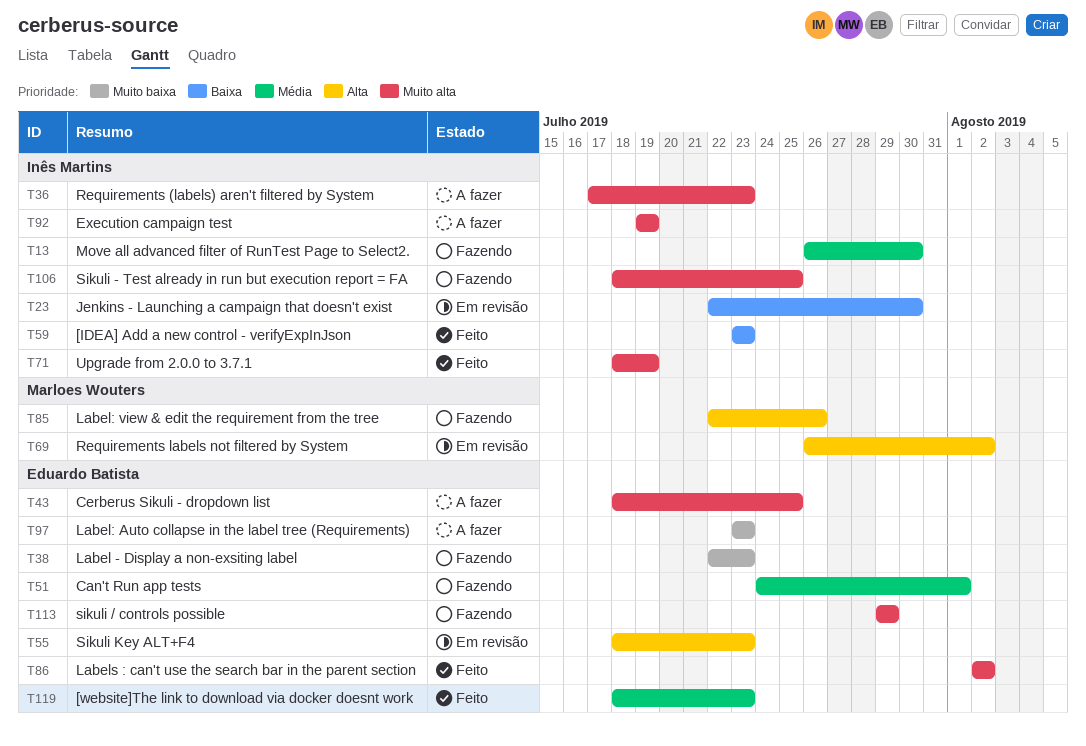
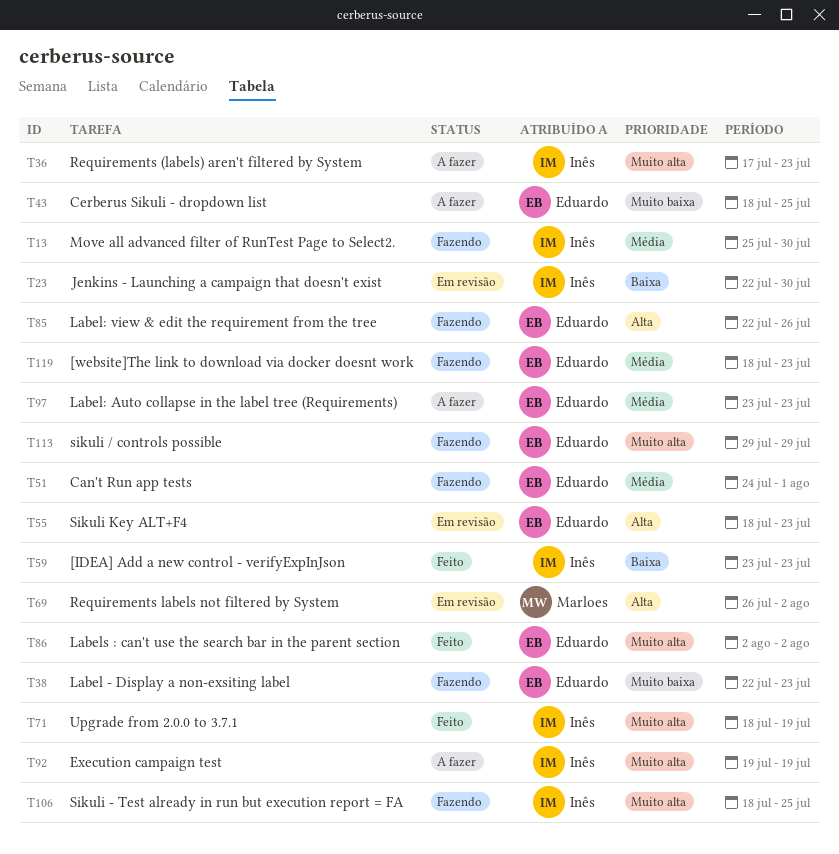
T13, start: Jul 26 -> Jul 25
T43, priority: Muito alta -> Muito baixa
T85, owner: Marloes Wouters -> Eduardo Batista
T97, priority: Muito baixa -> Média
T119, status: Feito -> Fazendo

